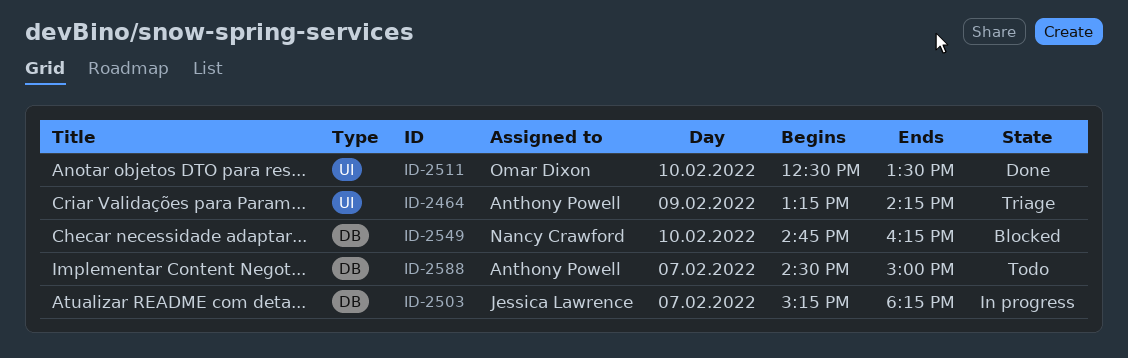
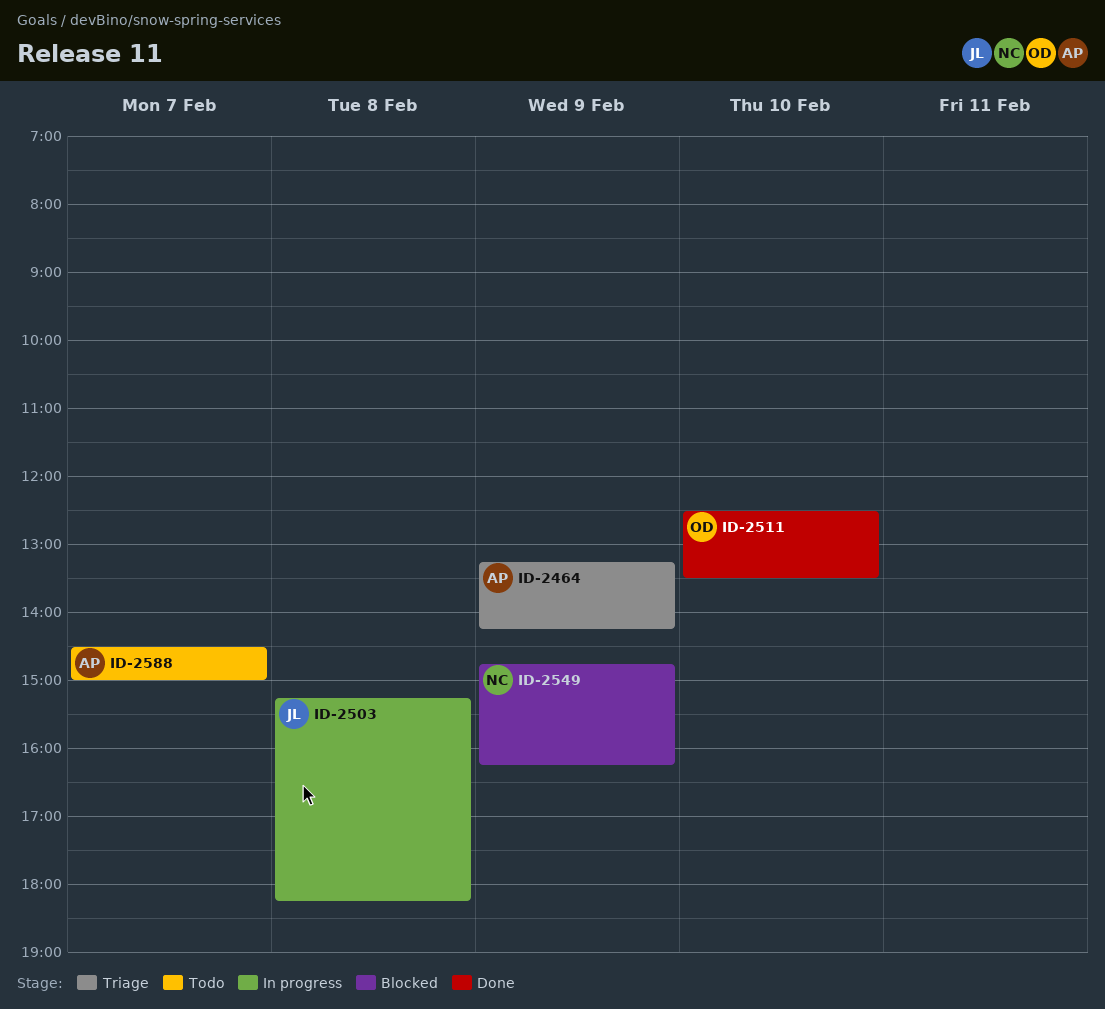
ID-2503, day: Feb 7 -> Feb 8
ID-2549, day: Feb 10 -> Feb 9

